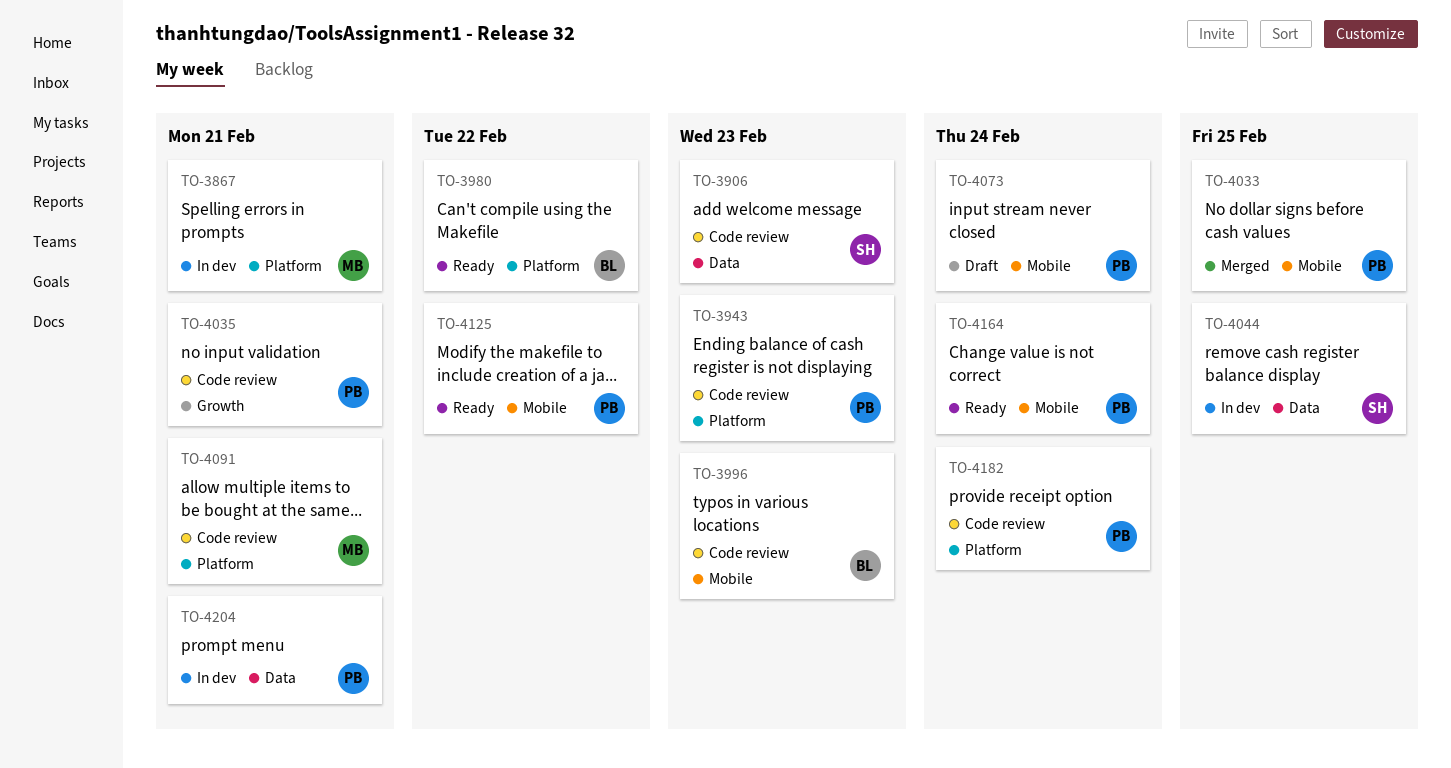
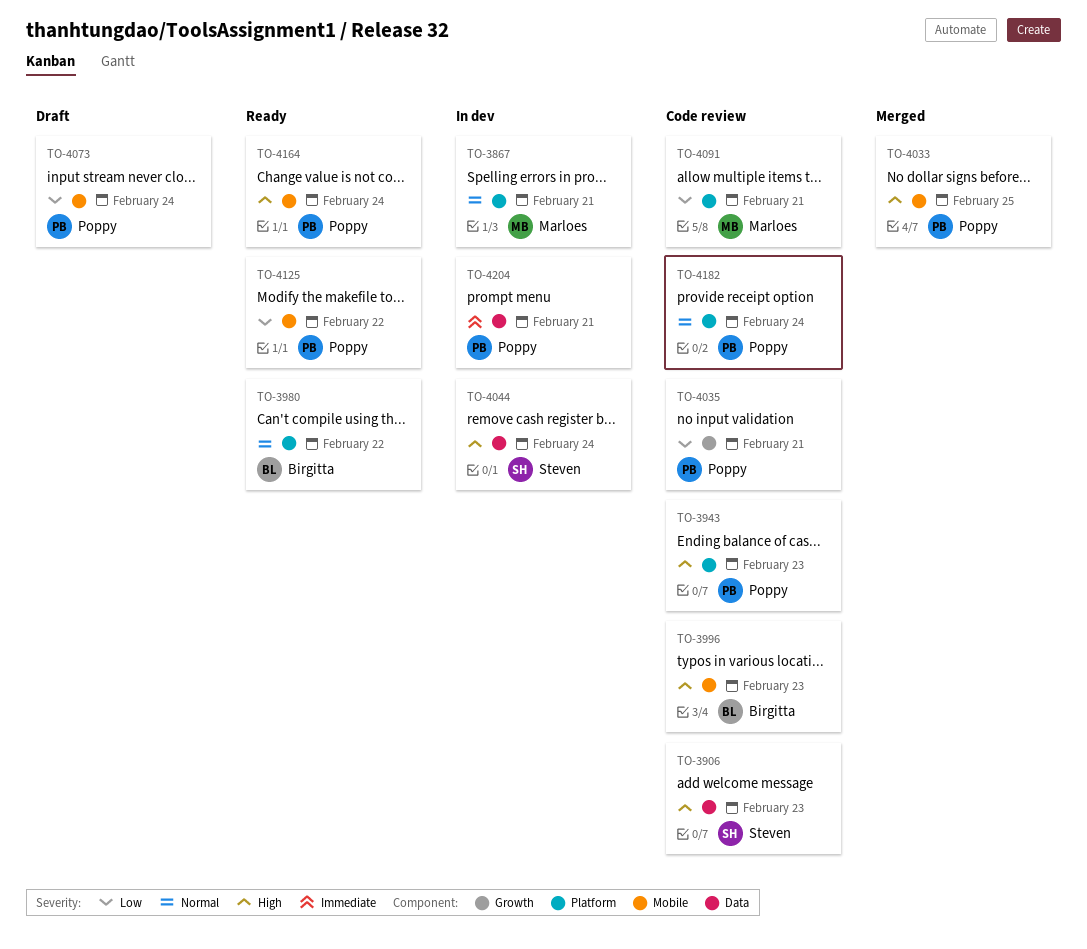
TO-4044, due: Feb 25 -> Feb 24

